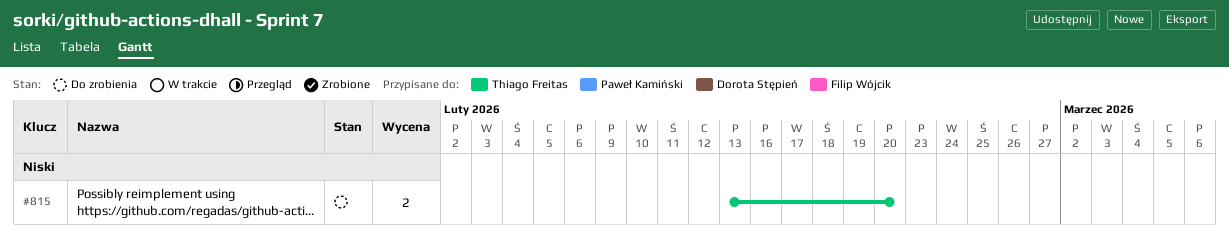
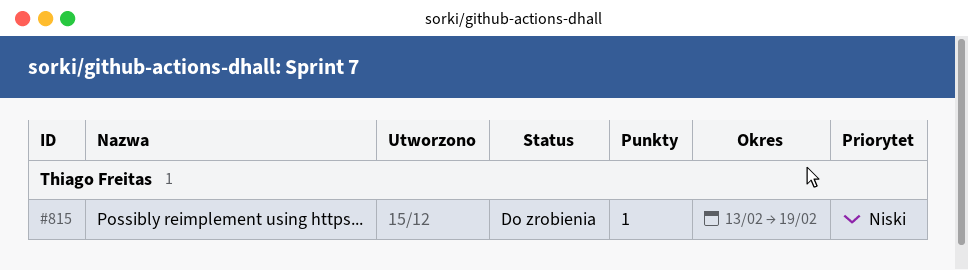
#815, estimate: 2 -> 1
#815, due: Feb 20 -> Feb 19

